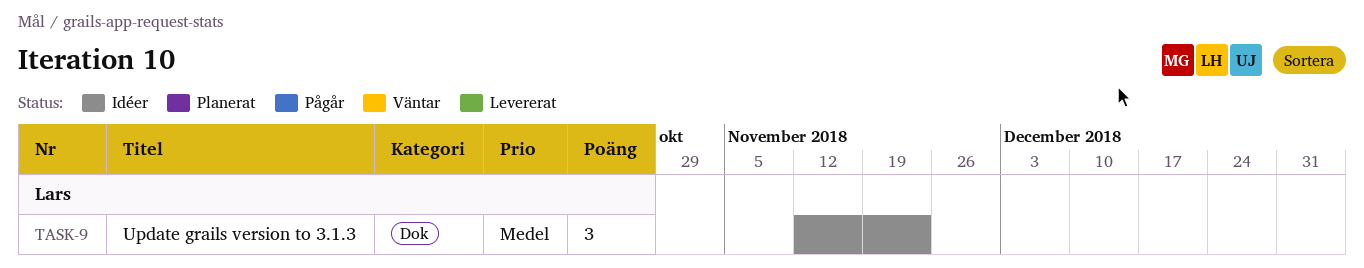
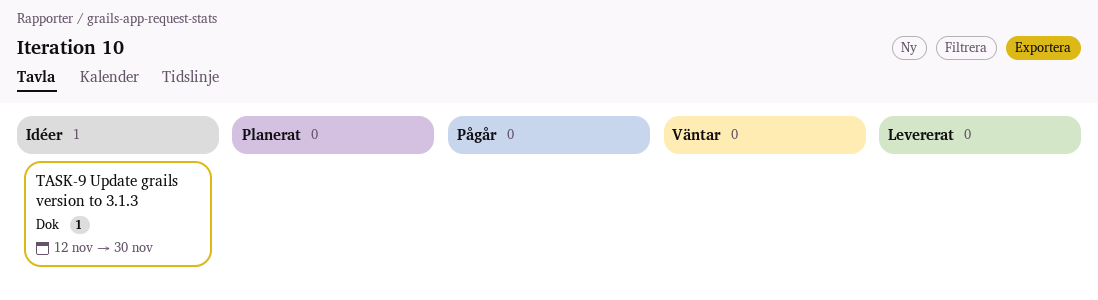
TASK-9, estimate: 3 -> 1
TASK-9, due: Nov 23 -> Nov 30

